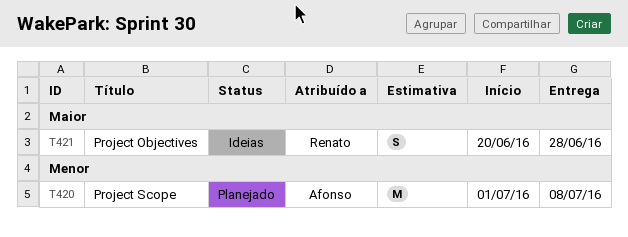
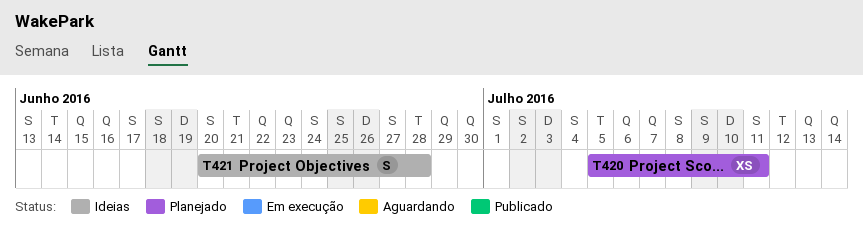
T420, estimate: M -> XS
T420, start: Jul 1 -> Jul 5
T420, due: Jul 8 -> Jul 11

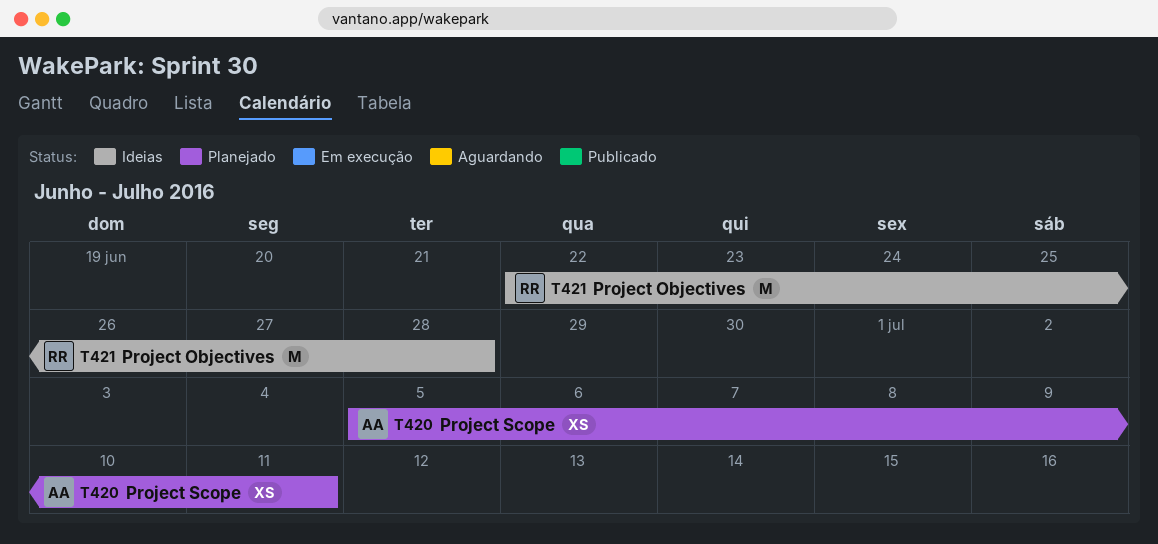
T421, estimate: S -> M
T421, start: Jun 20 -> Jun 22

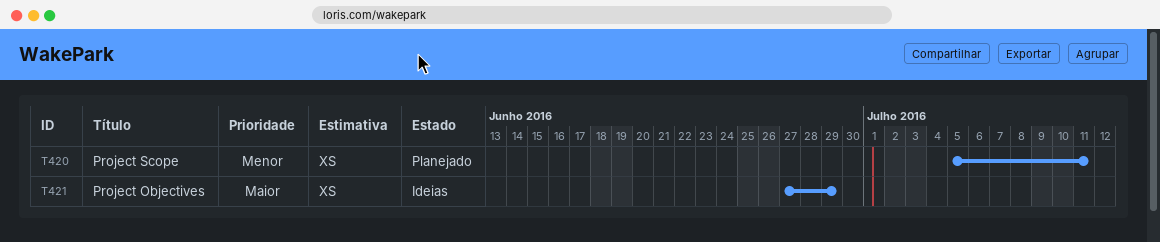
T421, estimate: M -> XS
T421, start: Jun 22 -> Jun 27
T421, due: Jun 28 -> Jun 29

